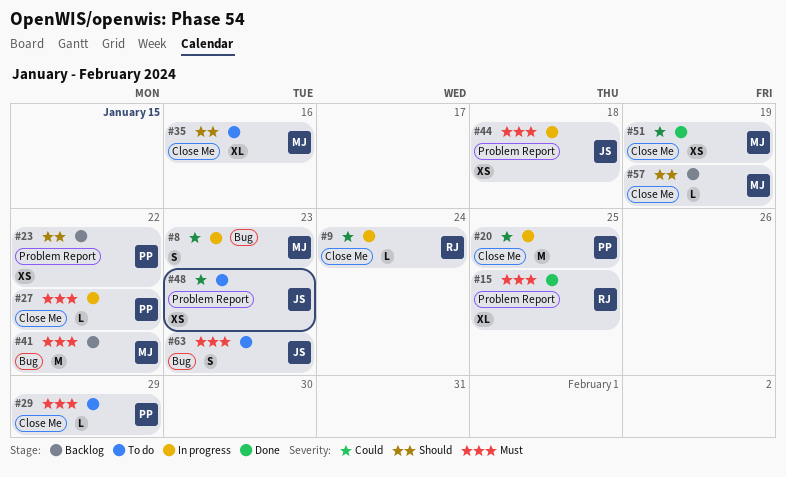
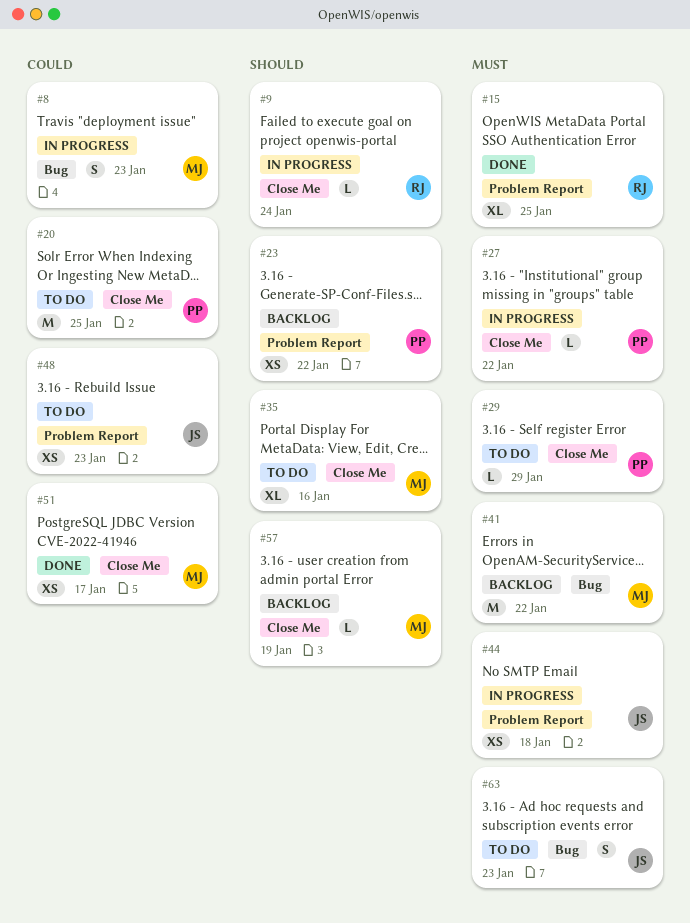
#9, priority: Could -> Should
#20, status: In progress -> To do
#51, due: Jan 19 -> Jan 17

